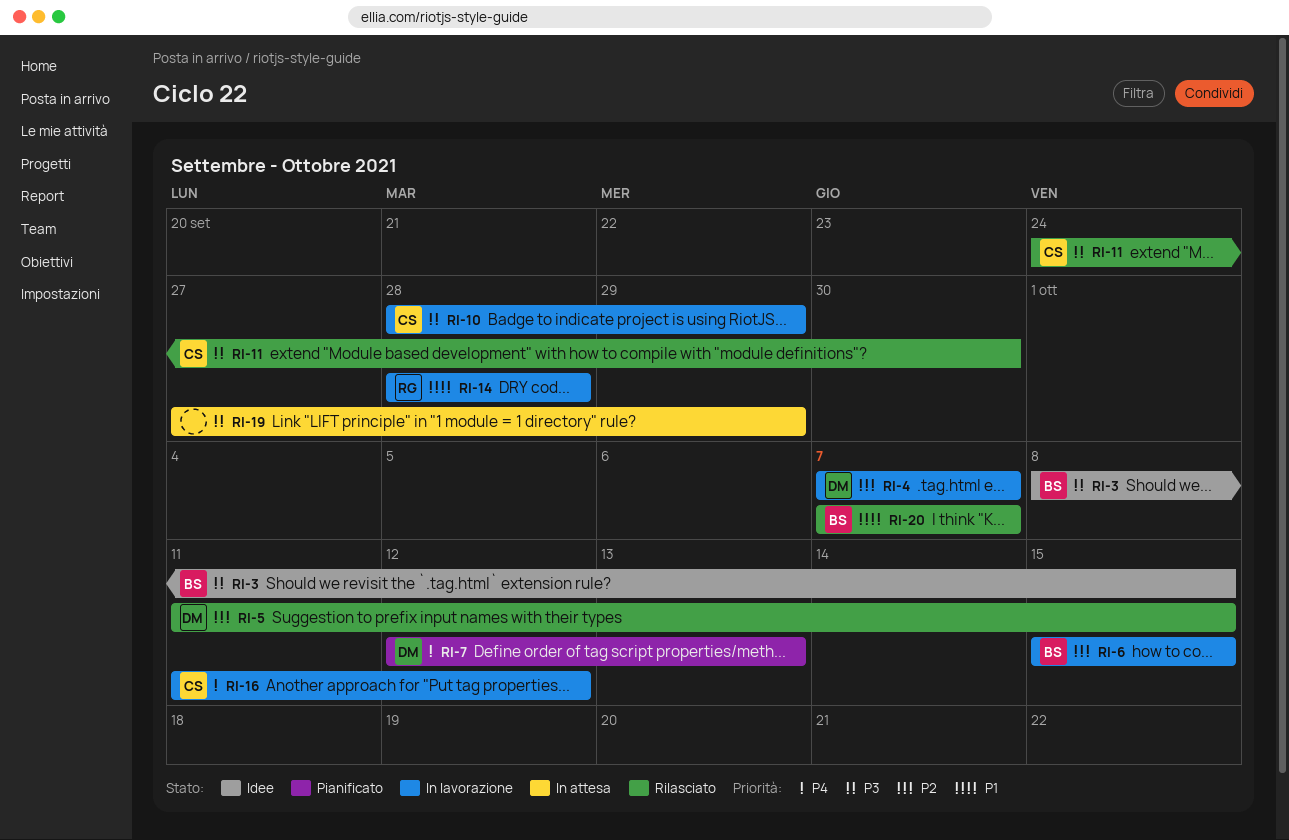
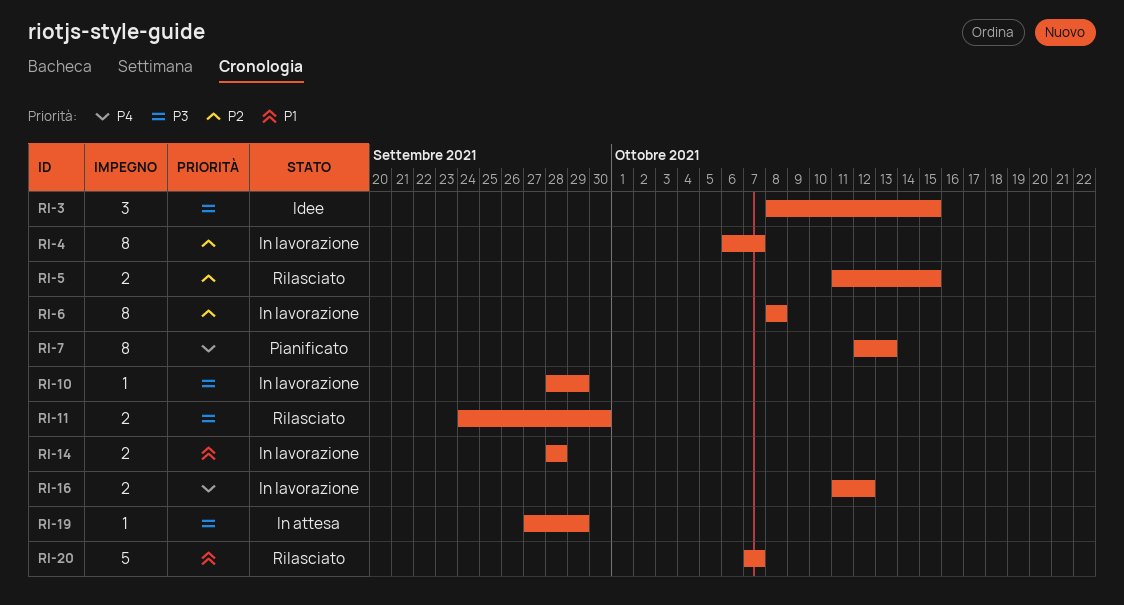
RI-4, start: Oct 7 -> Oct 6
RI-6, start: Oct 15 -> Oct 8
RI-6, due: Oct 15 -> Oct 8

